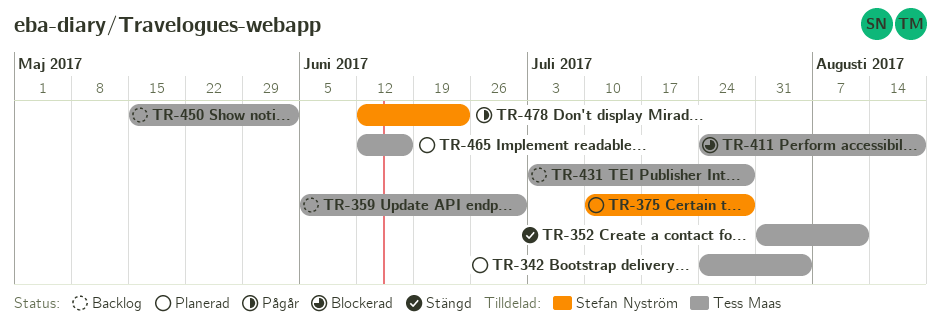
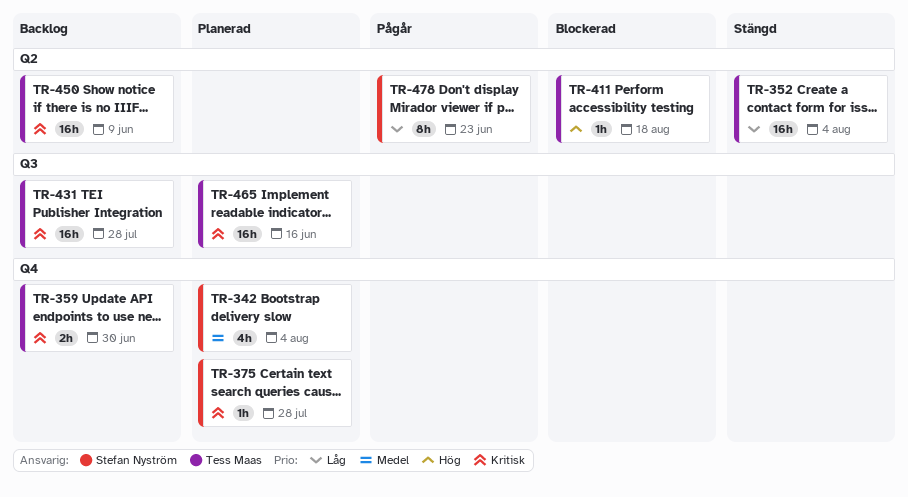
TR-342, owner: Tess Maas -> Stefan Nyström
TR-352, due: Aug 11 -> Aug 4
TR-450, due: Jun 2 -> Jun 9

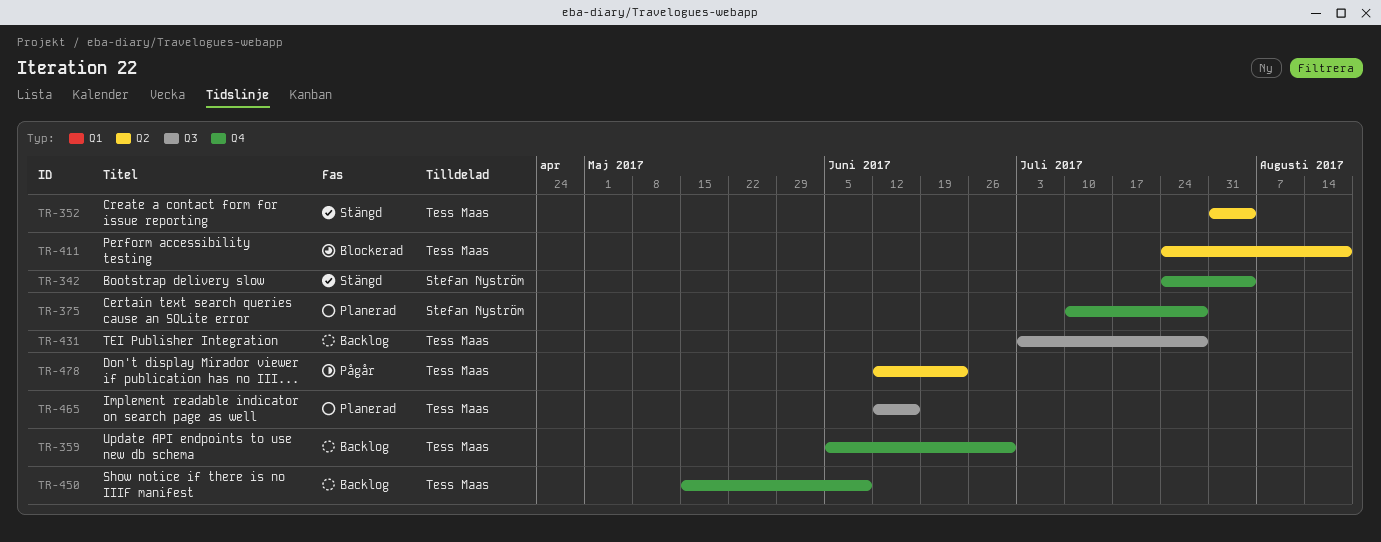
TR-342, status: Planerad -> Stängd
TR-450, label: Q2 -> Q4
TR-478, owner: Stefan Nyström -> Tess Maas

